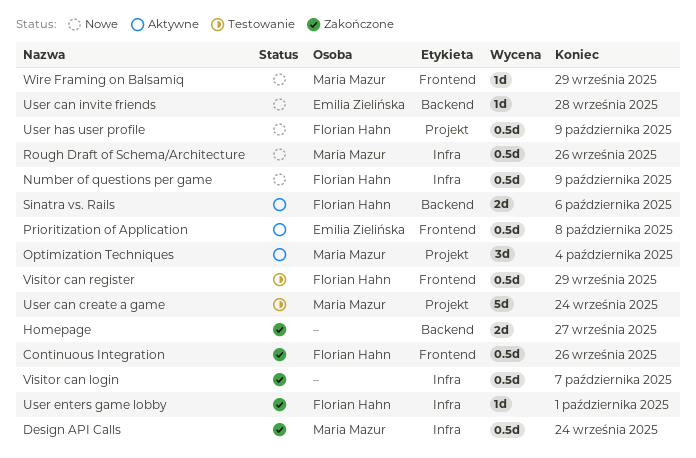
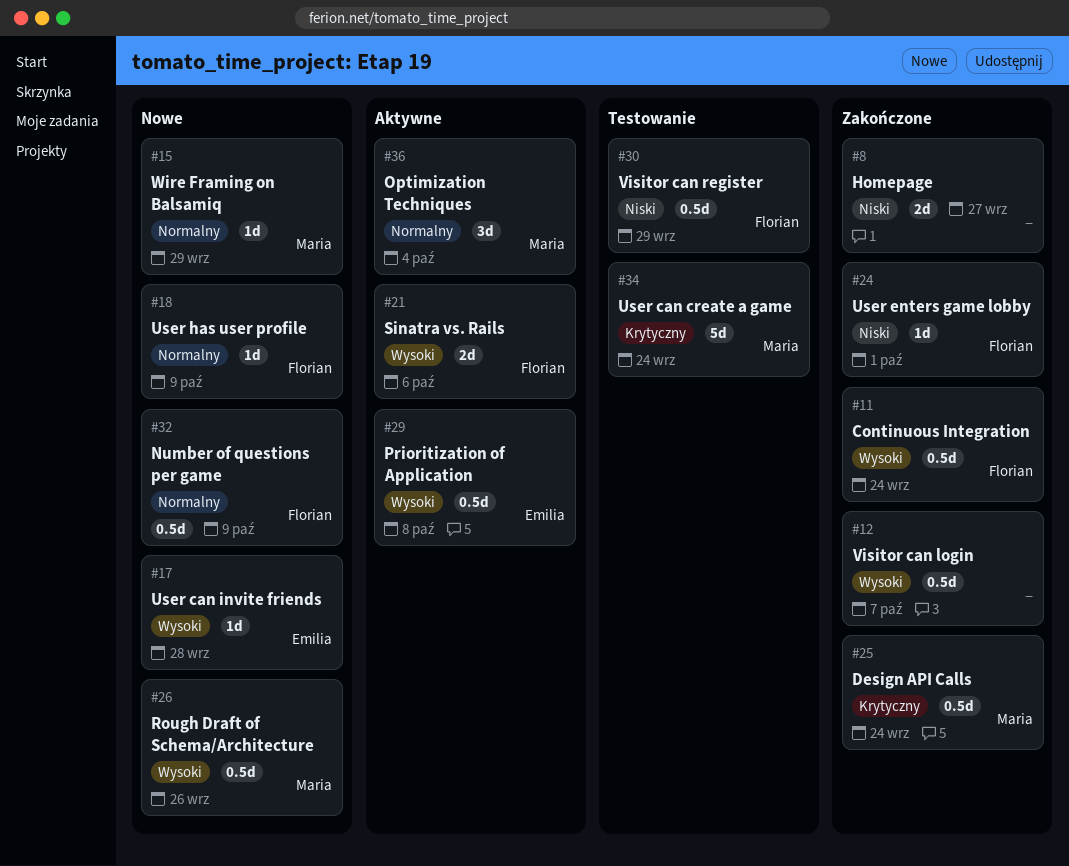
Continuous Integration, due: Sep 26 -> Sep 24
User has user profile, estimate: 0.5d -> 1d

